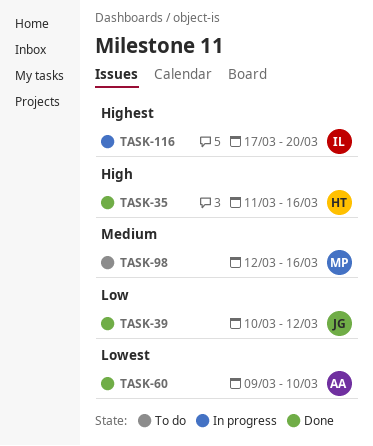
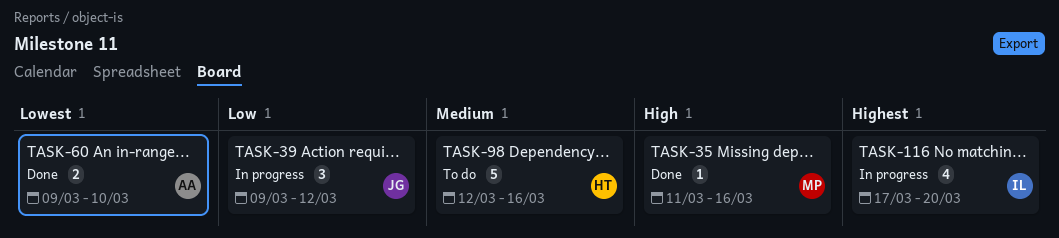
TASK-35, owner: HT -> MP
TASK-39, status: Done -> In progress
TASK-39, start: Mar 10 -> Mar 9
TASK-98, owner: MP -> HT

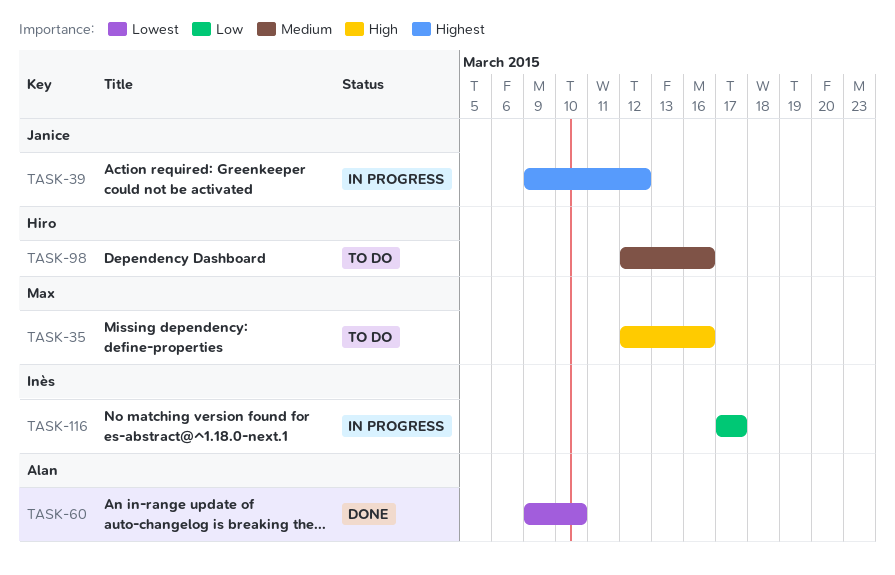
TASK-35, status: Done -> To do
TASK-35, start: Mar 11 -> Mar 12
TASK-39, priority: Low -> Highest
TASK-116, priority: Highest -> Low
TASK-116, due: Mar 20 -> Mar 17

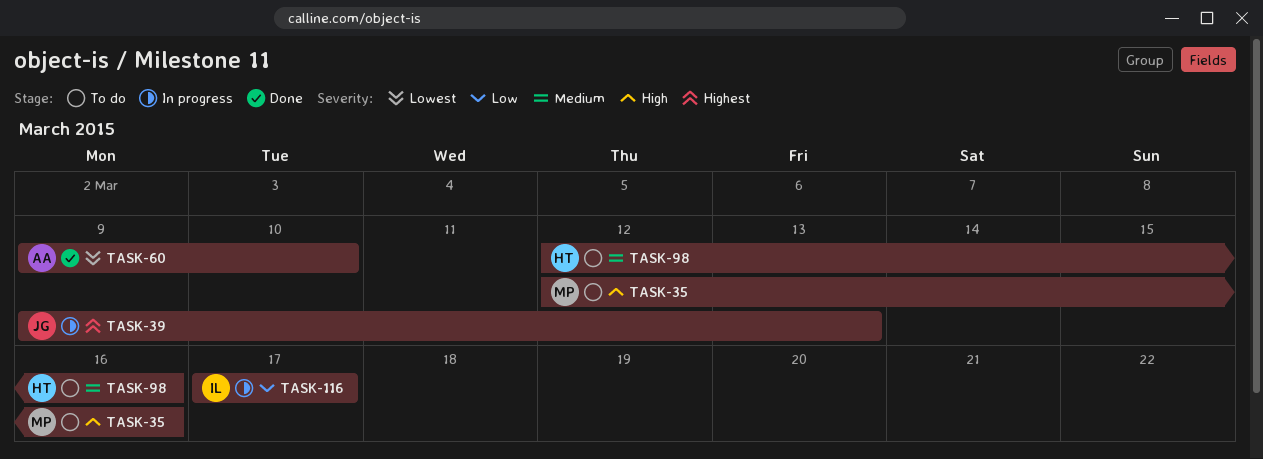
TASK-39, due: Mar 12 -> Mar 13

